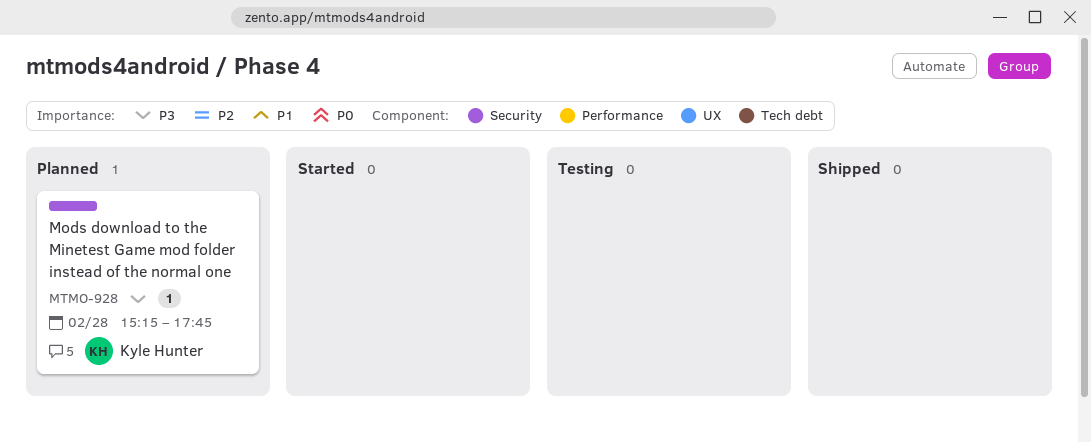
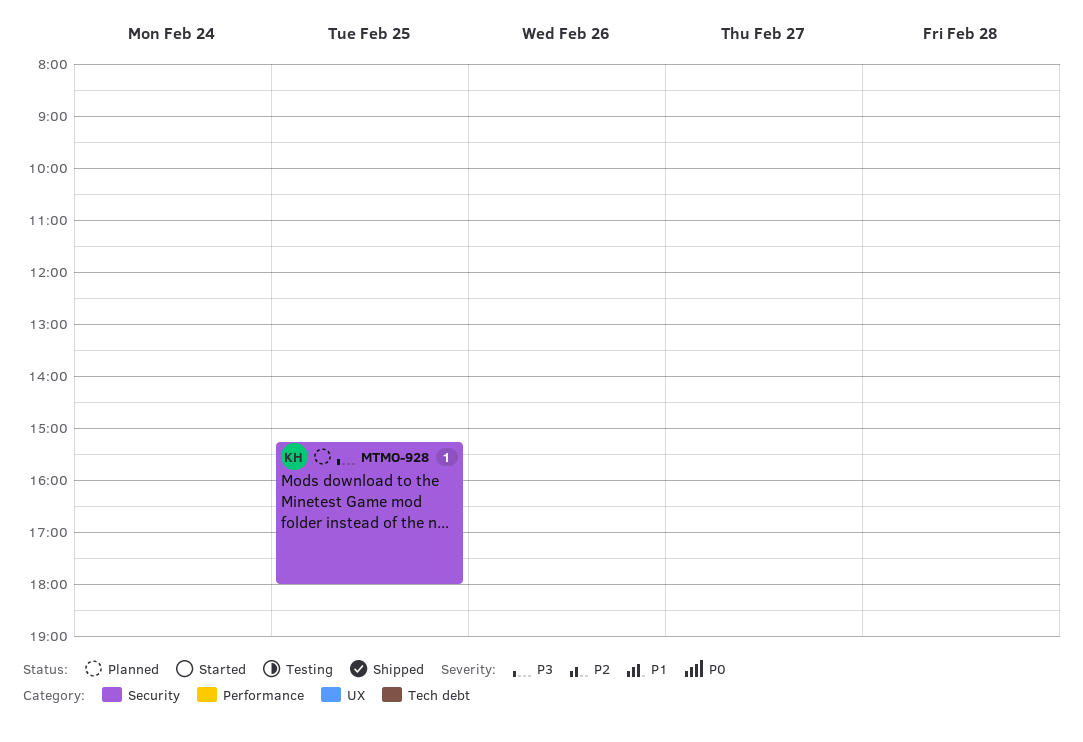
MTMO-928, day: Feb 28 -> Feb 25
MTMO-928, ends: 17:45 -> 18:00

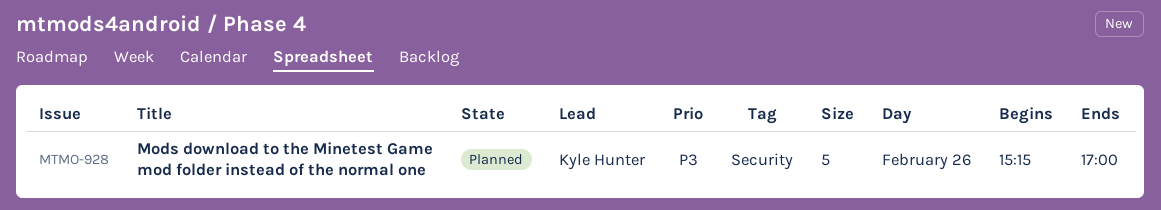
MTMO-928, estimate: 1 -> 5
MTMO-928, day: Feb 25 -> Feb 26
MTMO-928, ends: 18:00 -> 17:00

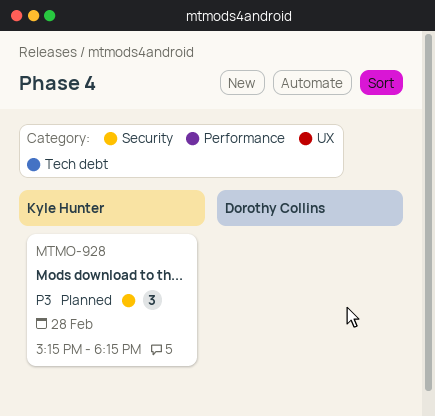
MTMO-928, estimate: 5 -> 3
MTMO-928, day: Feb 26 -> Feb 28
MTMO-928, ends: 17:00 -> 18:15

